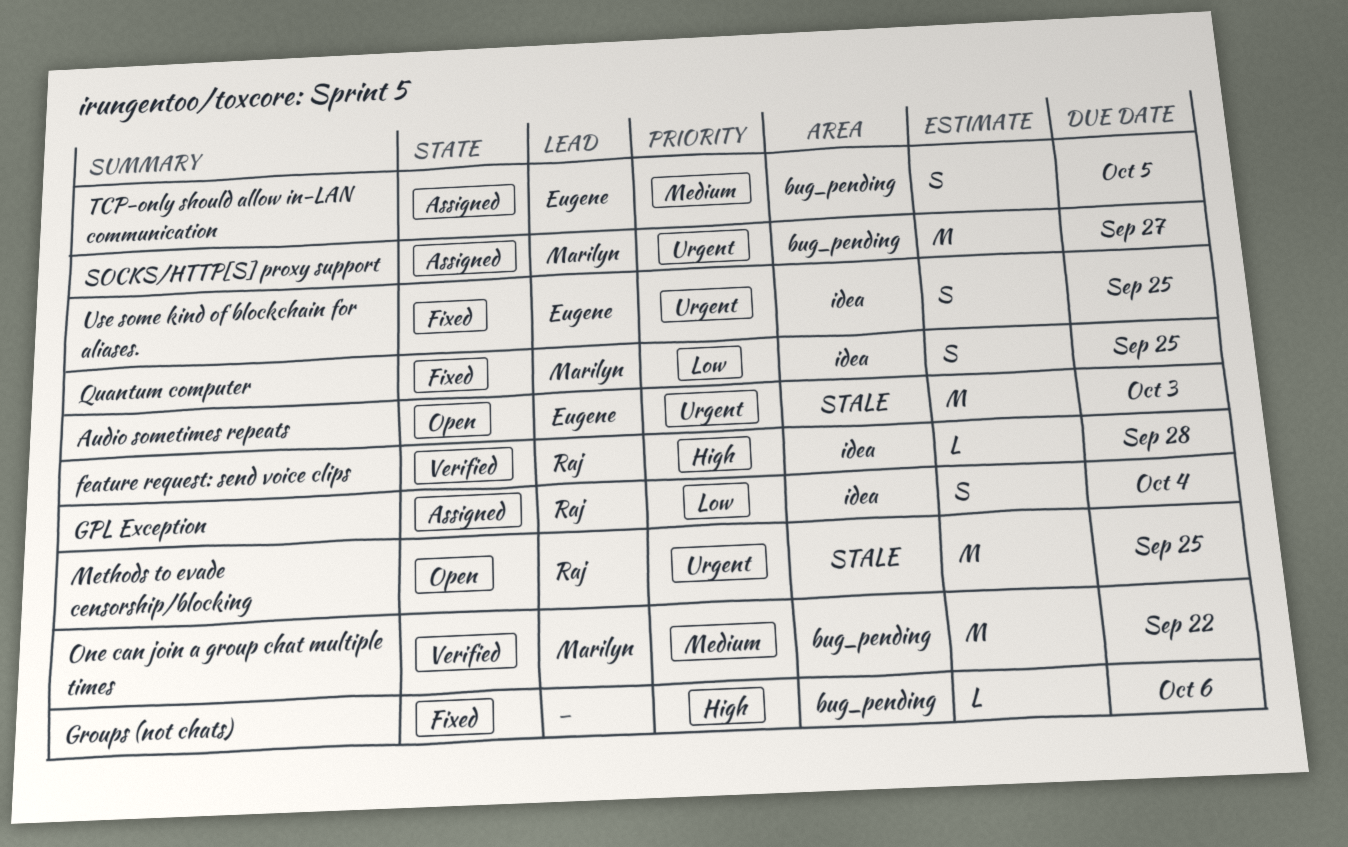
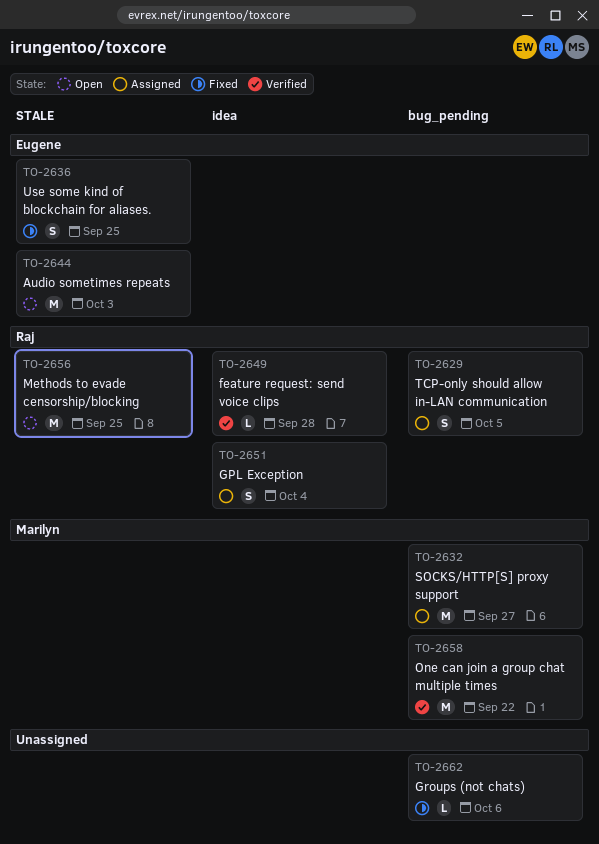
Quantum computer: present -> none
TCP-only should allow in-LAN communication, owner: Eugene -> Raj
Use some kind of blockchain for aliases., label: idea -> STALE

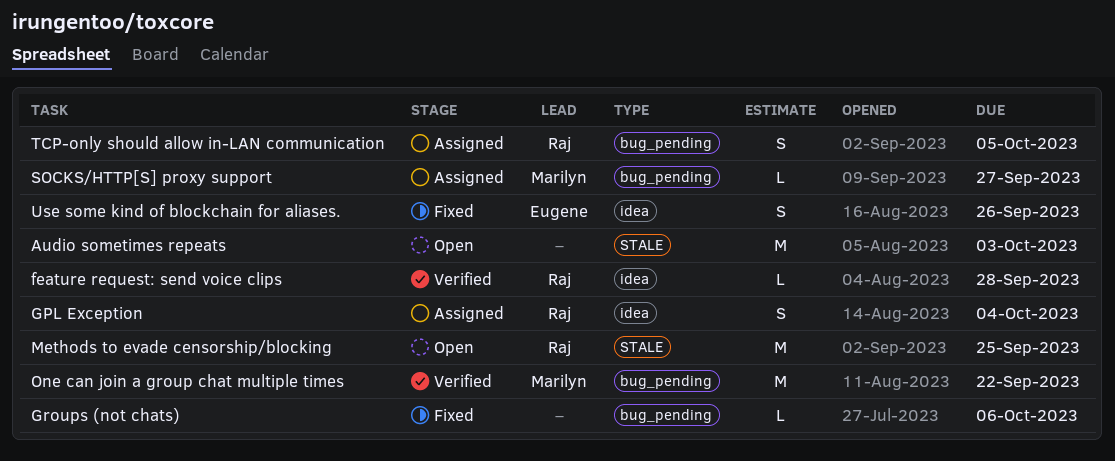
Audio sometimes repeats, owner: Eugene -> none
SOCKS/HTTP[S] proxy support, estimate: M -> L
Use some kind of blockchain for aliases., label: STALE -> idea
Use some kind of blockchain for aliases., due: Sep 25 -> Sep 26

